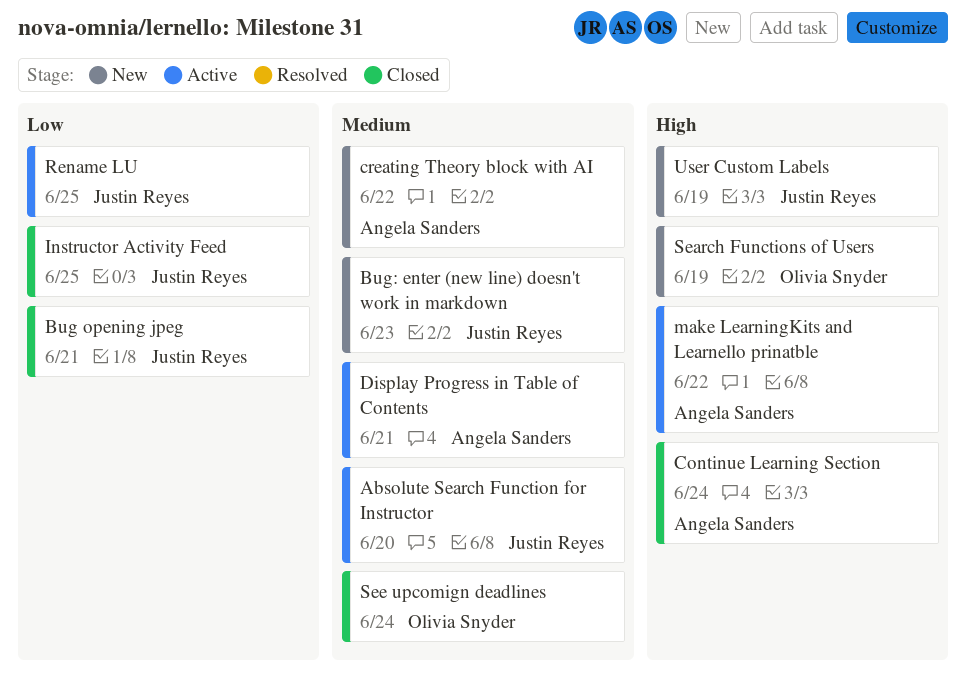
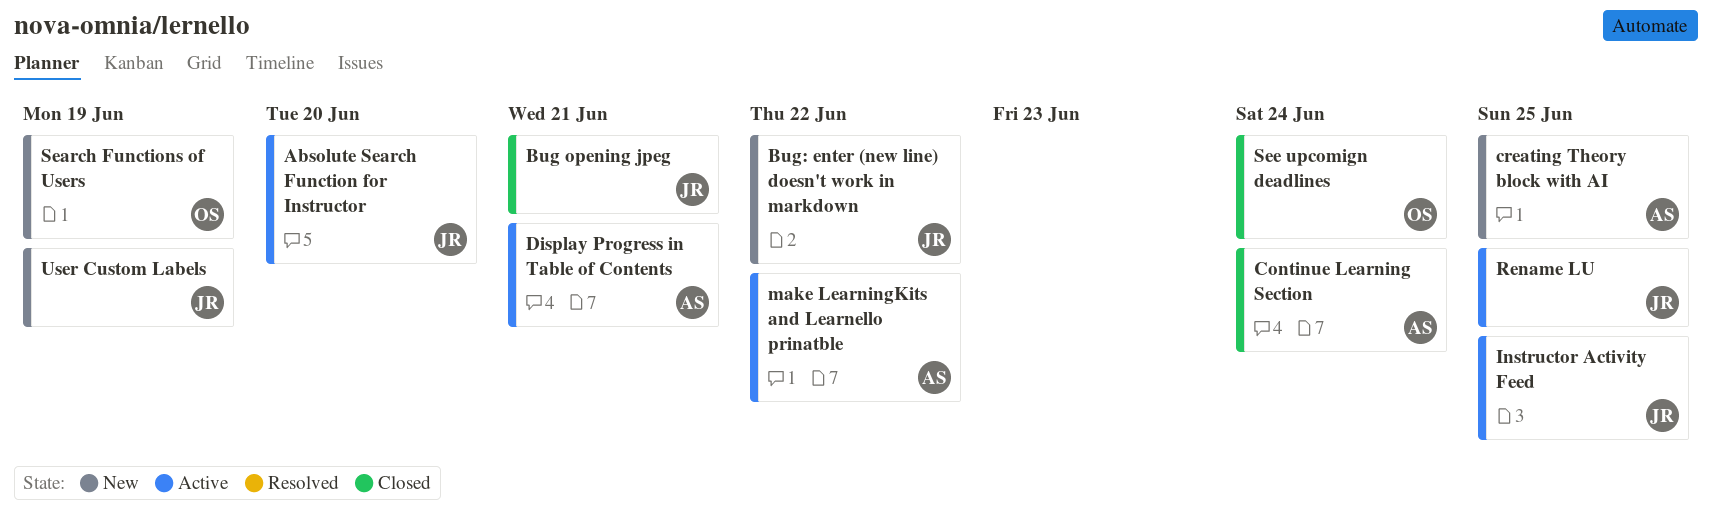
Bug: enter (new line) doesn't work in markdown, due: Jun 23 -> Jun 22
creating Theory block with AI, due: Jun 22 -> Jun 25
Instructor Activity Feed, status: Closed -> Active

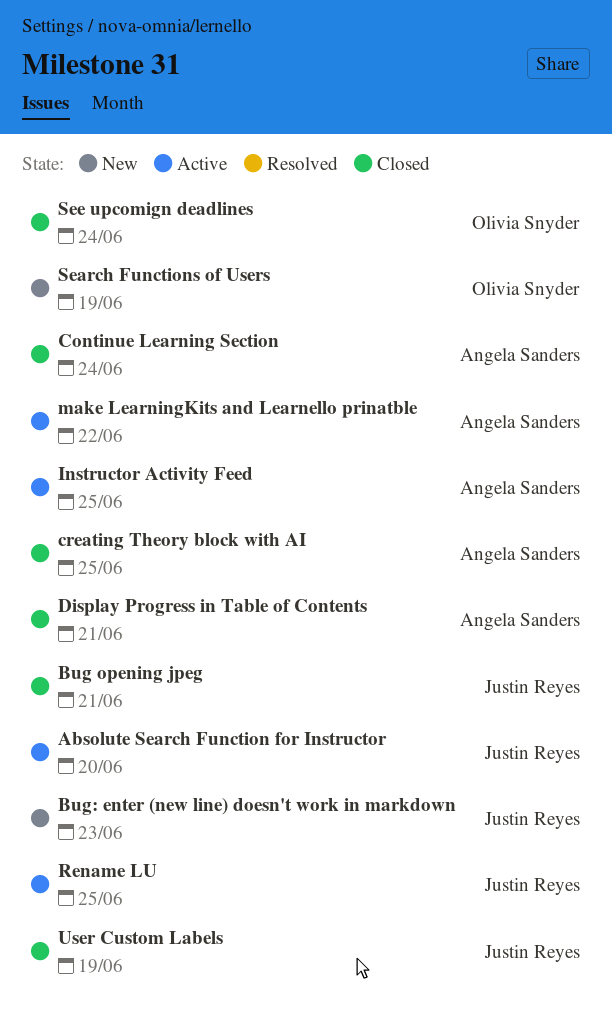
Bug: enter (new line) doesn't work in markdown, due: Jun 22 -> Jun 23
creating Theory block with AI, status: New -> Closed
Display Progress in Table of Contents, status: Active -> Closed
Instructor Activity Feed, owner: Justin Reyes -> Angela Sanders
User Custom Labels, status: New -> Closed

